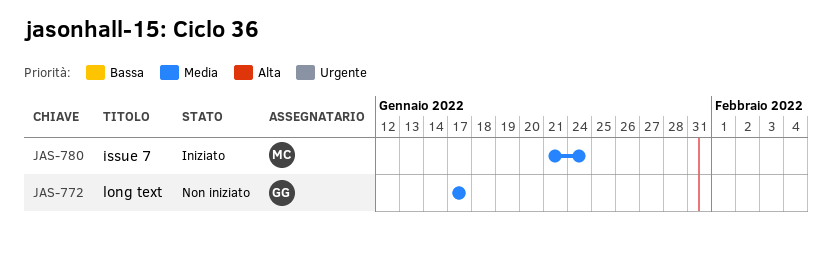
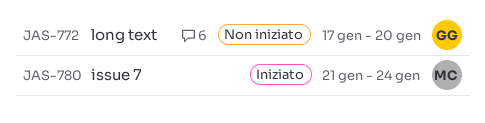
JAS-772, due: Jan 17 -> Jan 20

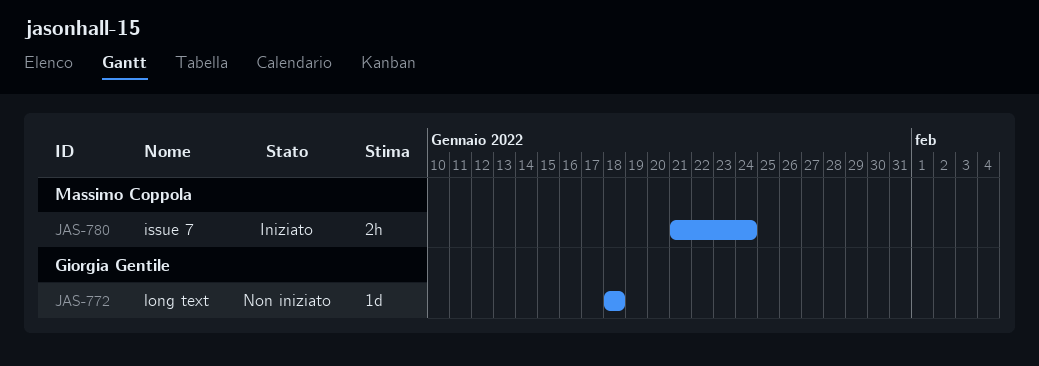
JAS-772, start: Jan 17 -> Jan 18
JAS-772, due: Jan 20 -> Jan 18

